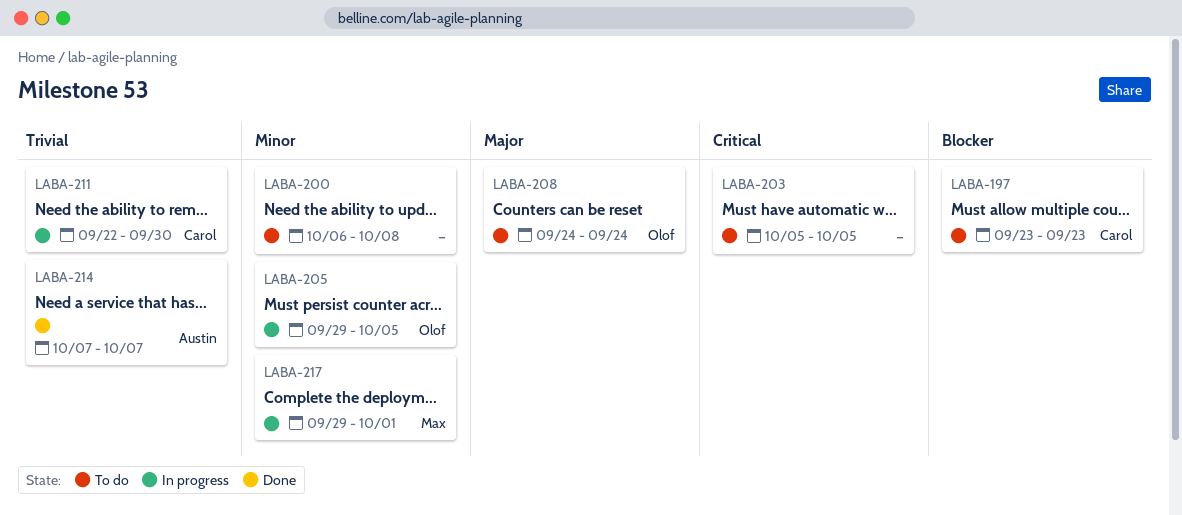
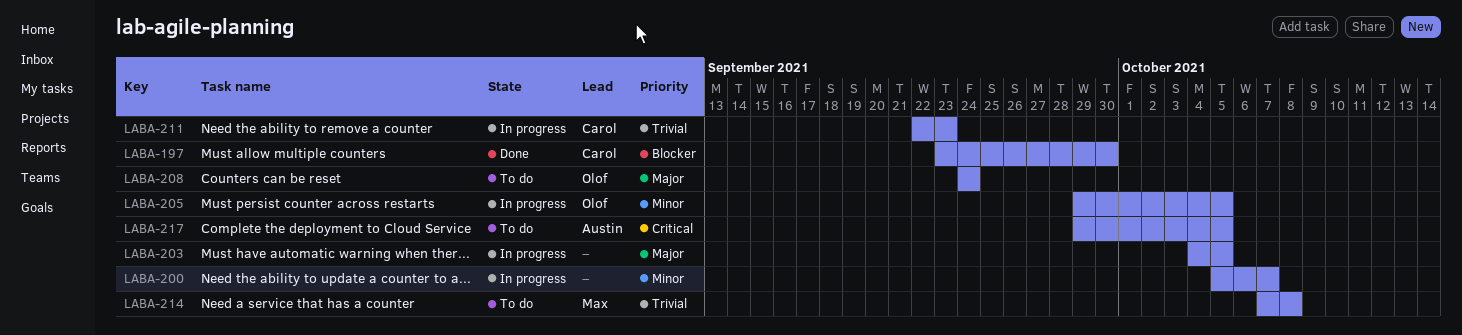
LABA-197, status: To do -> Done
LABA-197, due: Sep 23 -> Sep 30
LABA-200, status: To do -> In progress
LABA-200, start: Oct 6 -> Oct 5
LABA-200, due: Oct 8 -> Oct 7
LABA-203, status: To do -> In progress
LABA-203, priority: Critical -> Major
LABA-203, start: Oct 5 -> Oct 4
LABA-211, due: Sep 30 -> Sep 23
LABA-214, status: Done -> To do
LABA-214, owner: Austin -> Max
LABA-214, due: Oct 7 -> Oct 8
LABA-217, status: In progress -> To do
LABA-217, owner: Max -> Austin
LABA-217, priority: Minor -> Critical
LABA-217, due: Oct 1 -> Oct 5

